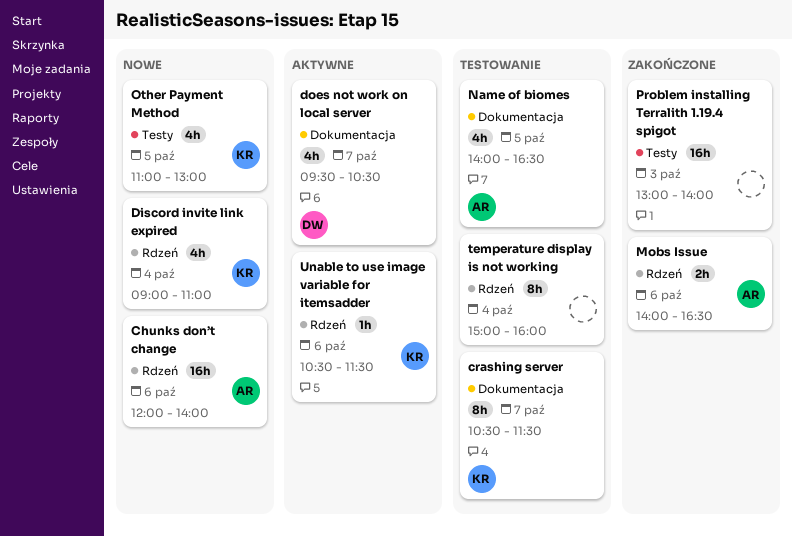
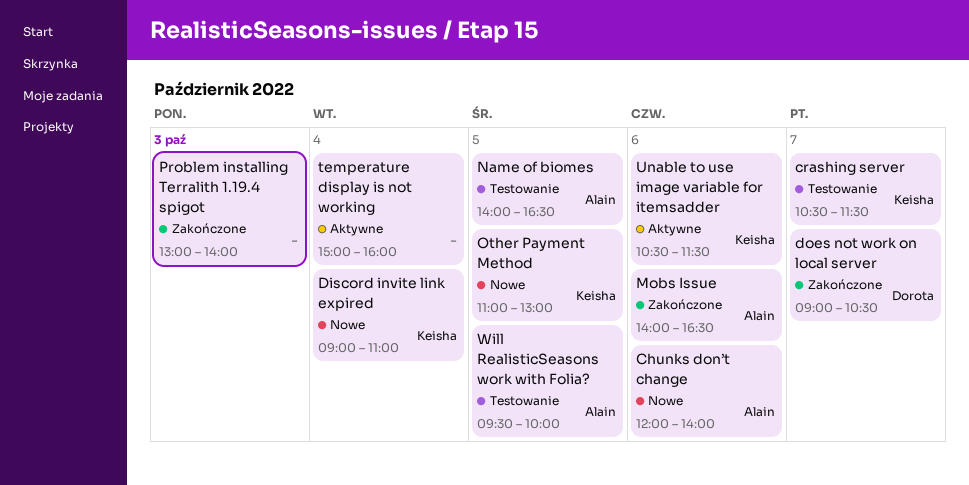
does not work on local server, status: Aktywne -> Zakończone
does not work on local server, begins: 09:30 -> 09:00
temperature display is not working, status: Testowanie -> Aktywne
Will RealisticSeasons work with Folia?: none -> present

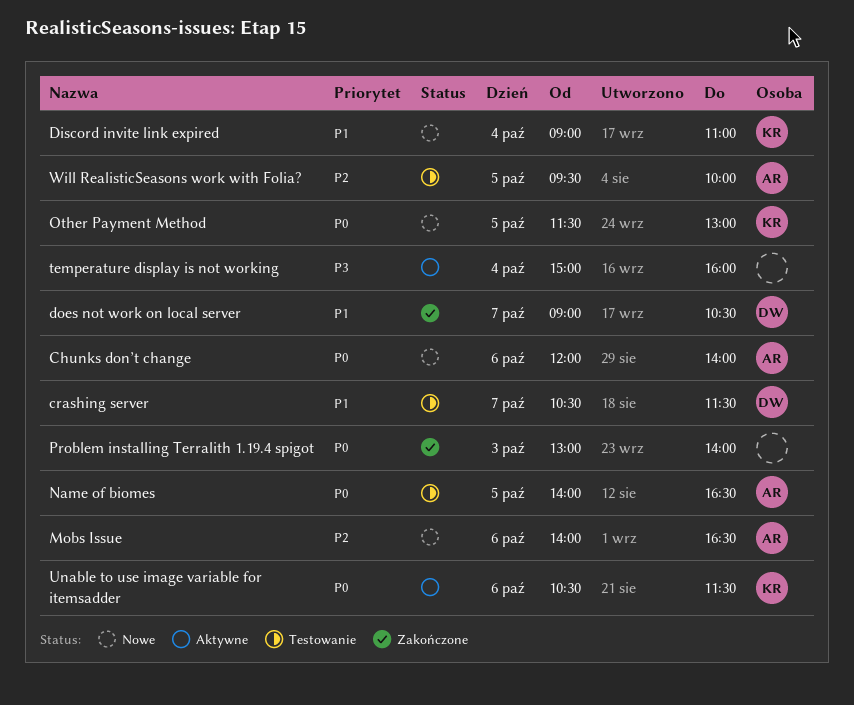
crashing server, owner: Keisha -> Dorota
Mobs Issue, status: Zakończone -> Nowe
Other Payment Method, begins: 11:00 -> 11:30

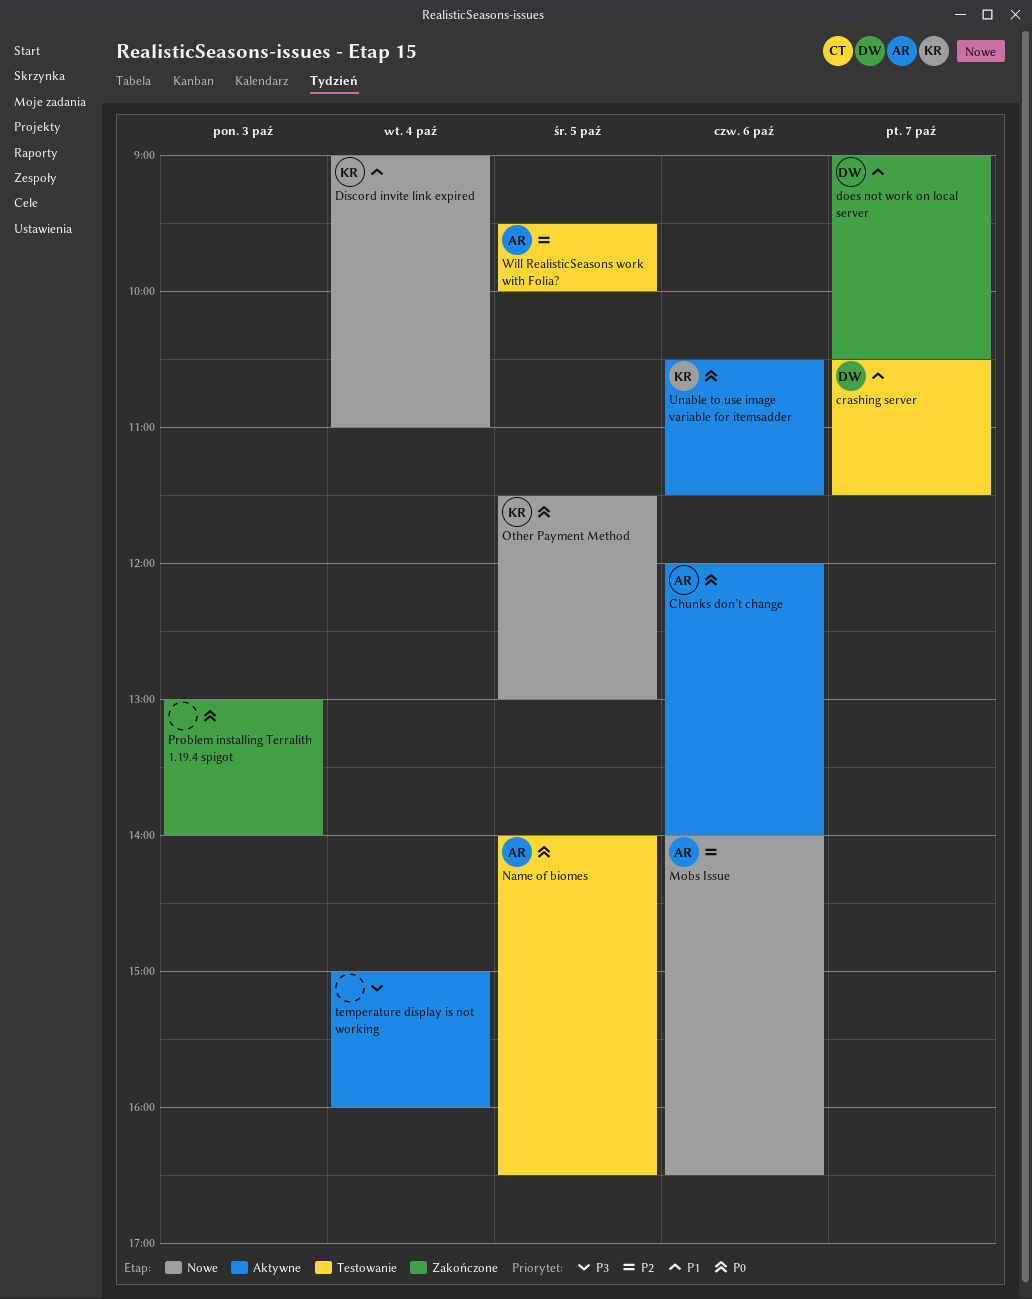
Chunks don’t change, status: Nowe -> Aktywne

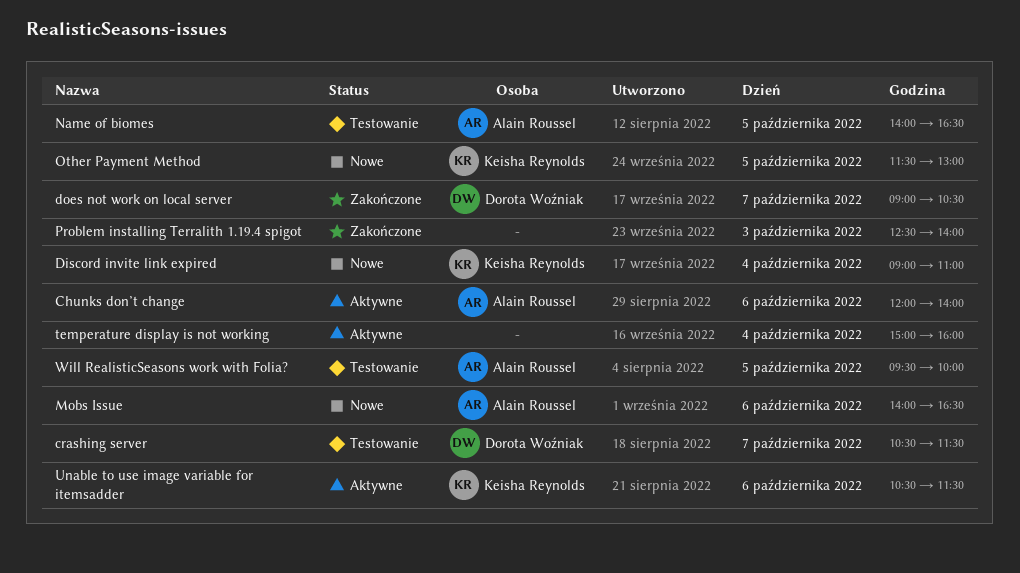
Problem installing Terralith 1.19.4 spigot, begins: 13:00 -> 12:30

